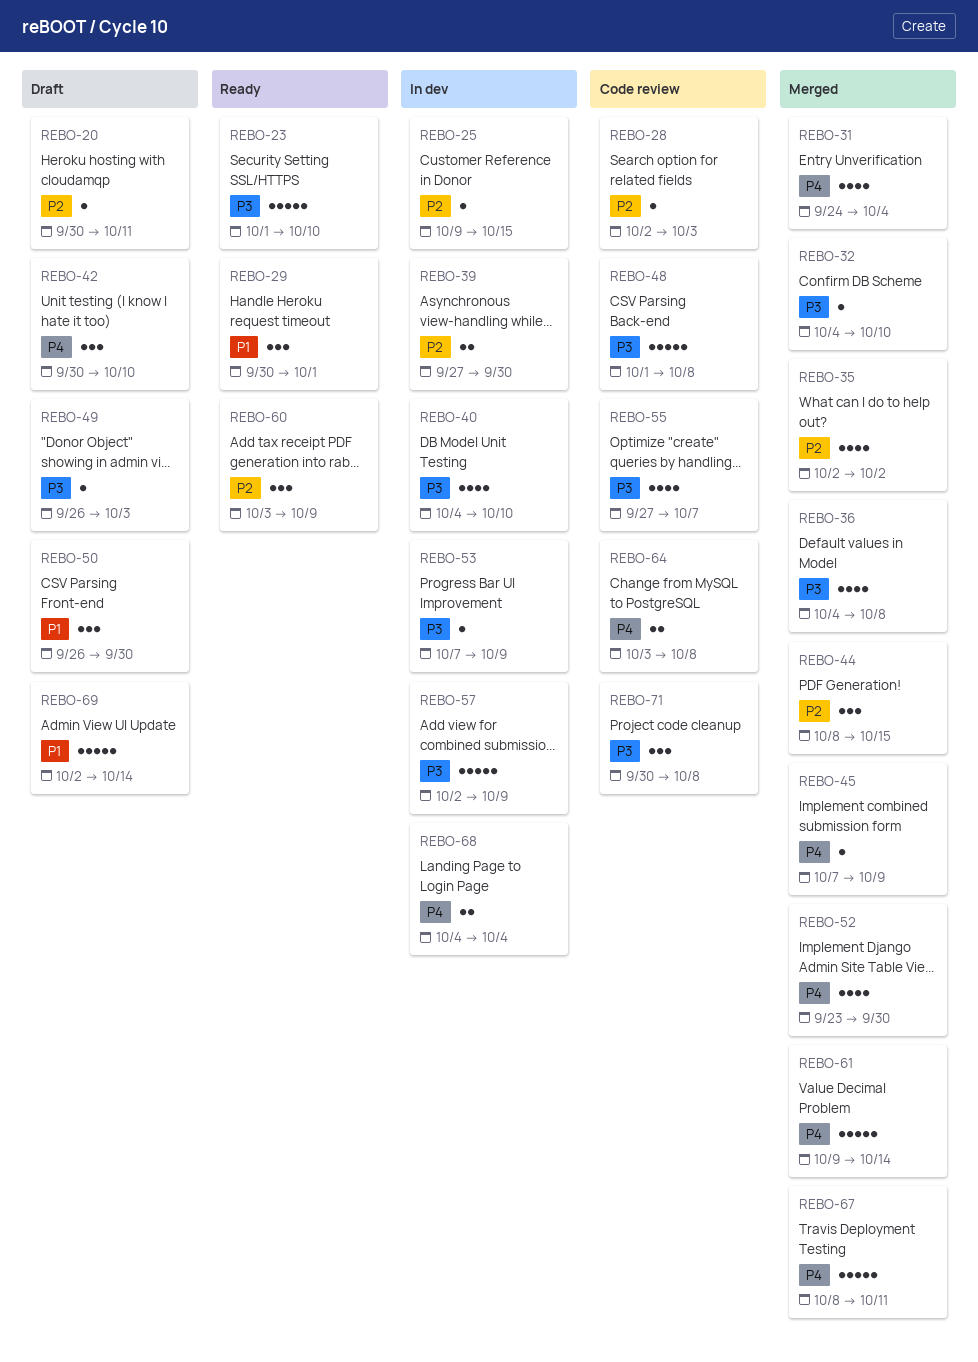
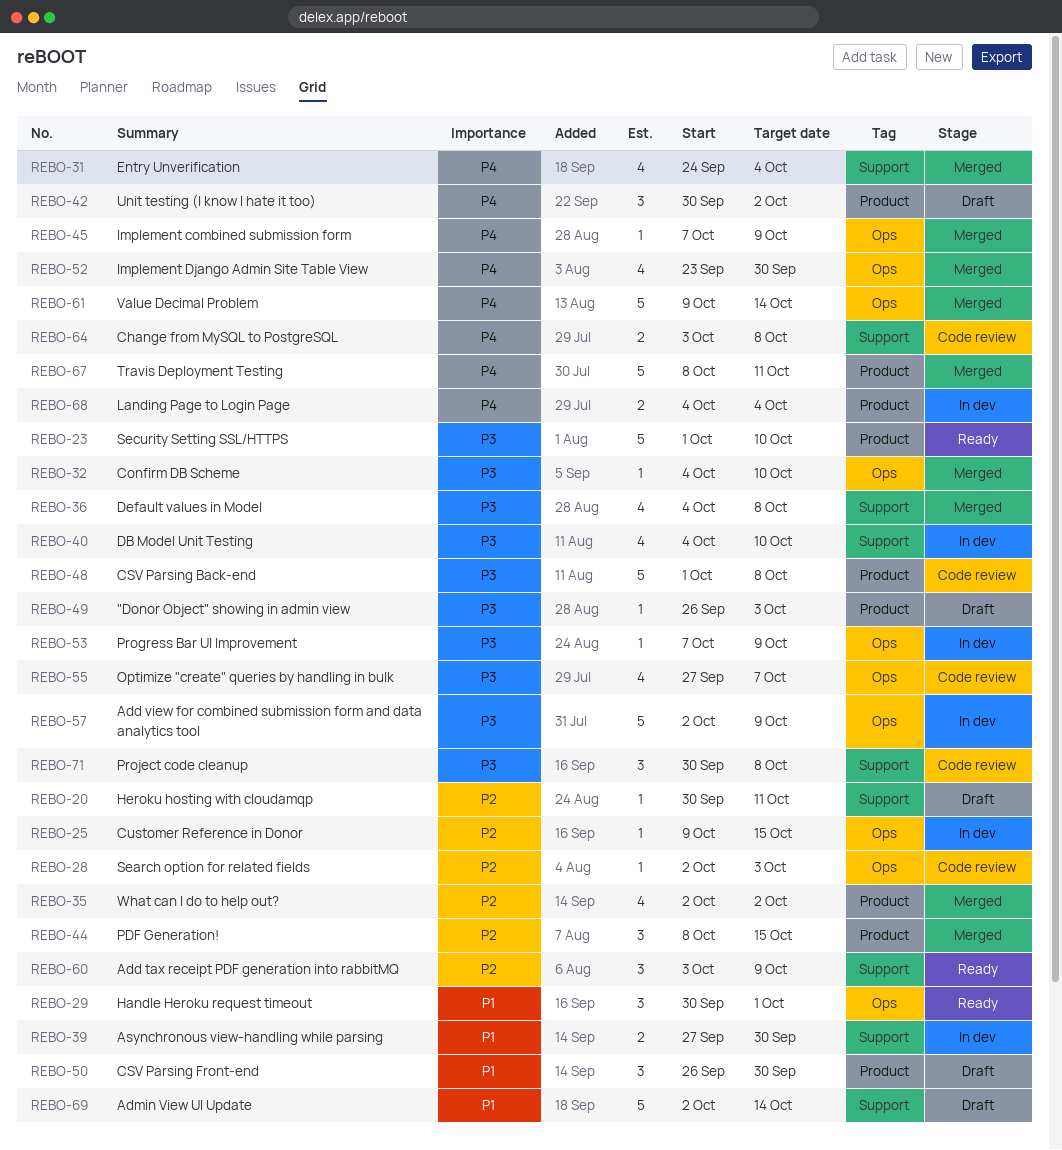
REBO-39, priority: P2 -> P1
REBO-42, due: Oct 10 -> Oct 2

